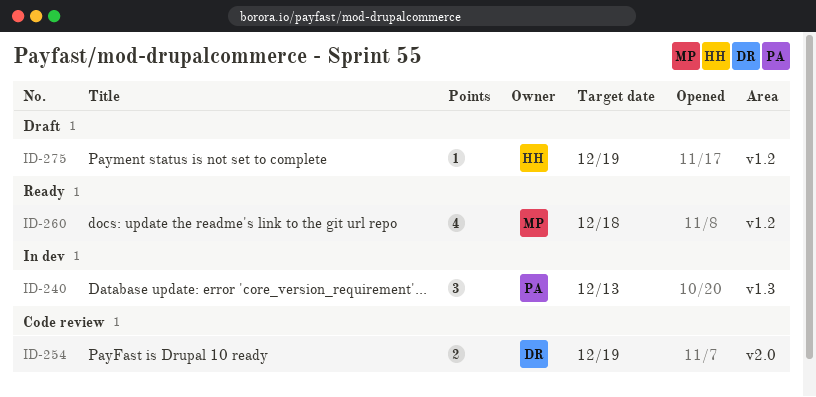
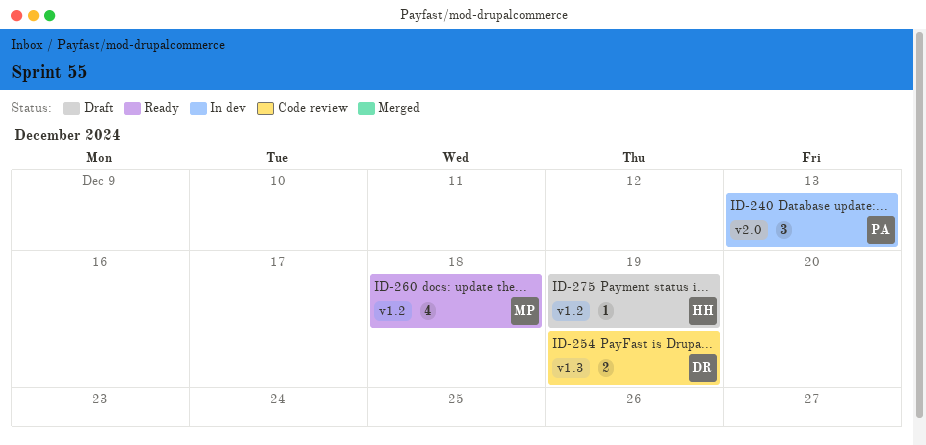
ID-240, label: v1.3 -> v2.0
ID-254, label: v2.0 -> v1.3

